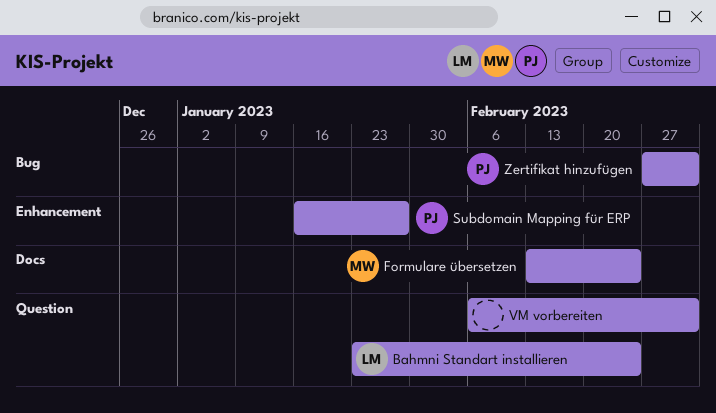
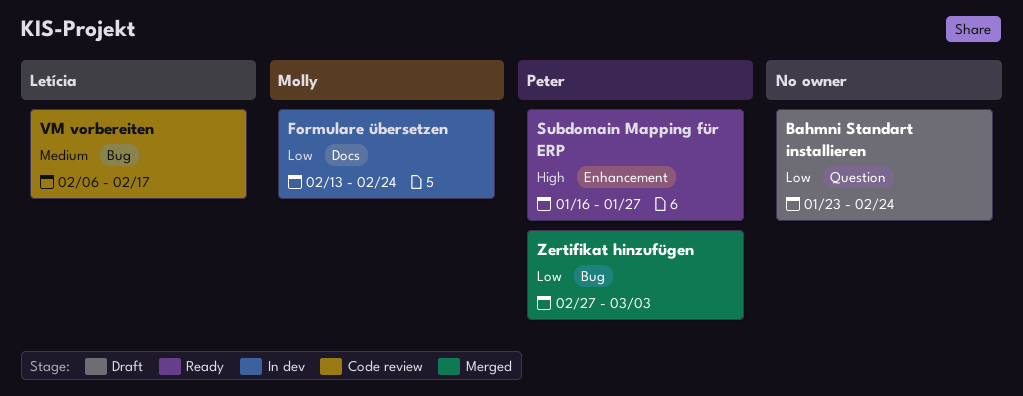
Bahmni Standart installieren, owner: Letícia -> none
VM vorbereiten, owner: none -> Letícia
VM vorbereiten, label: Question -> Bug
VM vorbereiten, due: Mar 3 -> Feb 17

